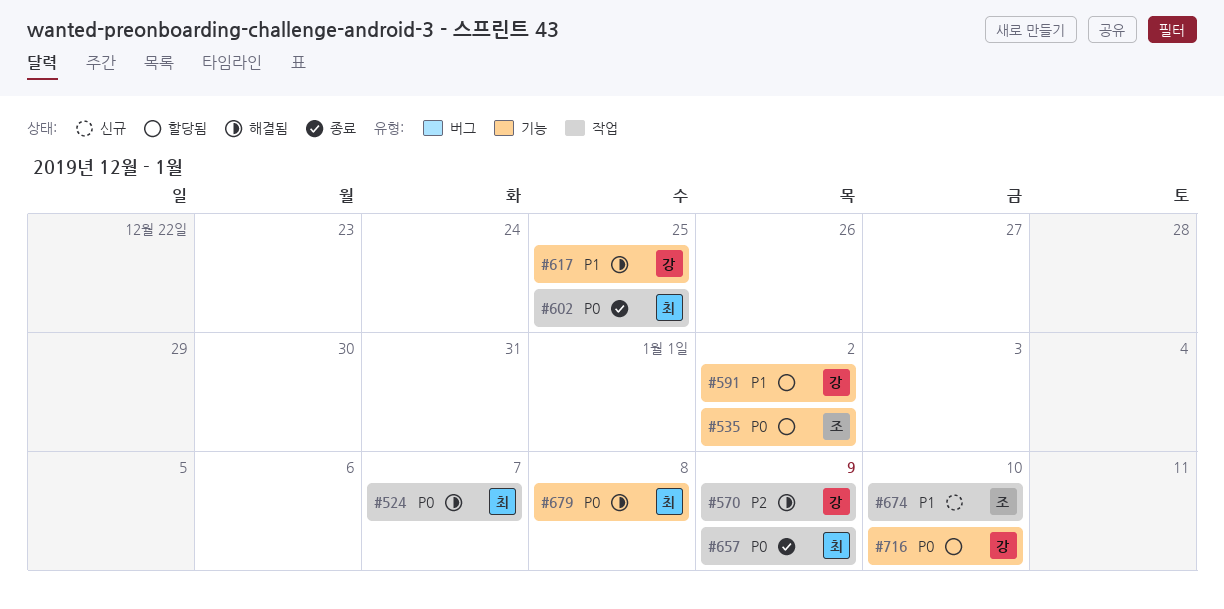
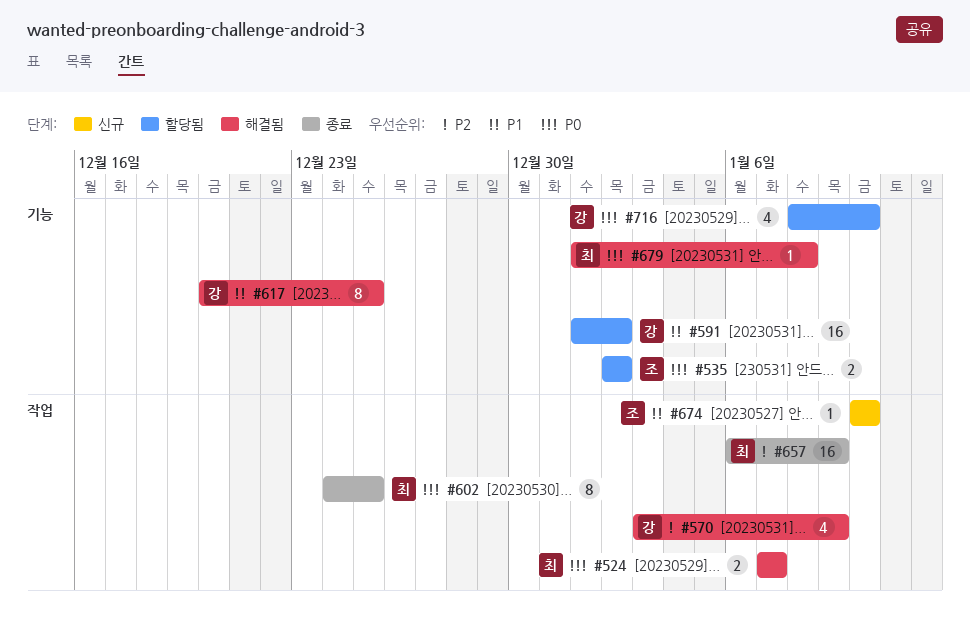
#657, priority: P0 -> P2

